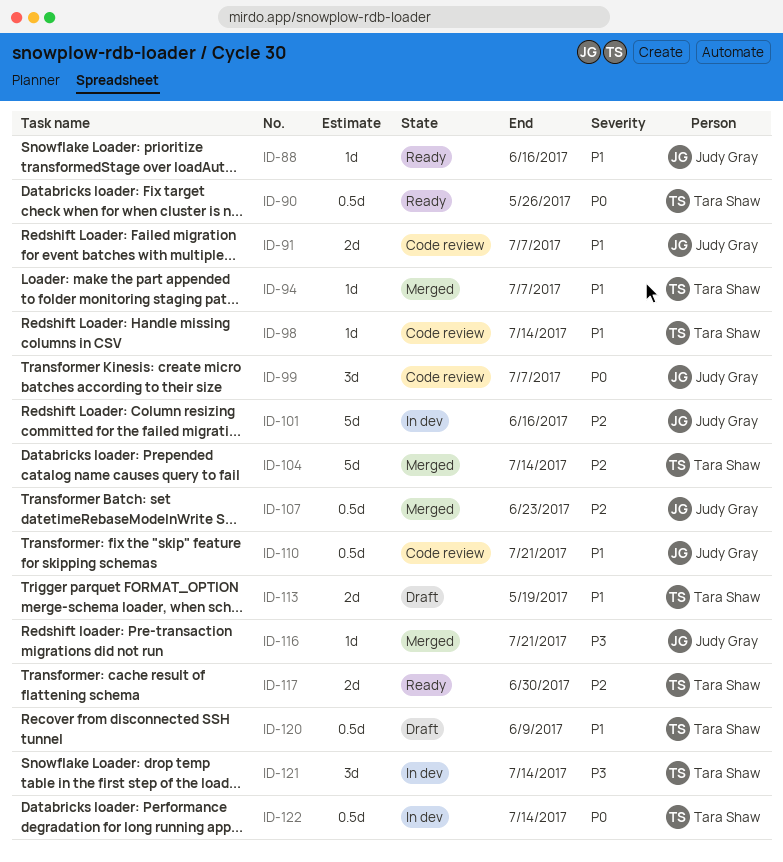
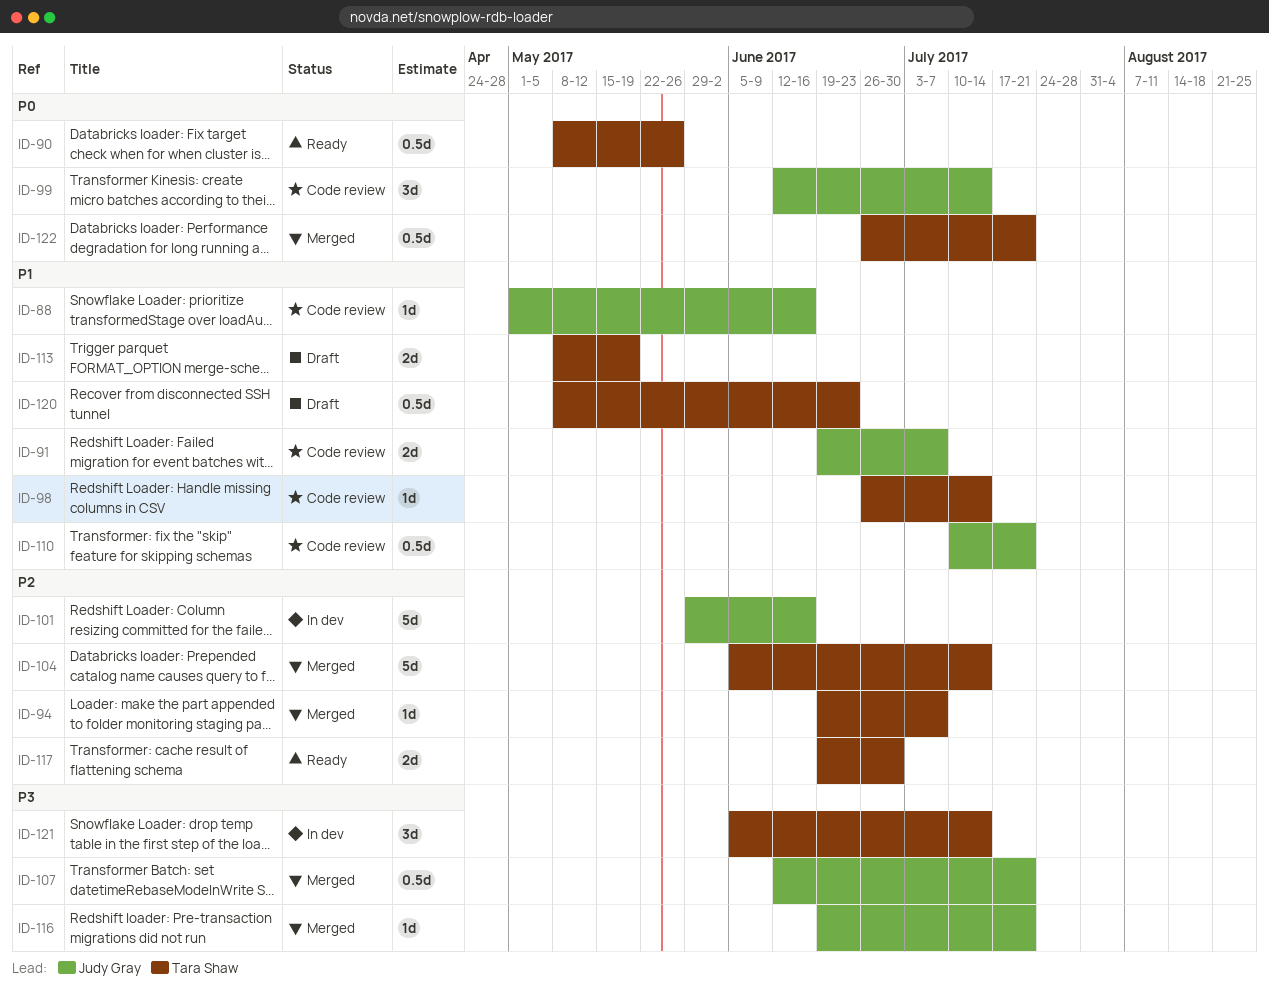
ID-88, status: Ready -> Code review
ID-94, priority: P1 -> P2
ID-99, due: Jul 7 -> Jul 14
ID-107, priority: P2 -> P3
ID-107, due: Jun 23 -> Jul 21
ID-120, due: Jun 9 -> Jun 23
ID-122, status: In dev -> Merged
ID-122, due: Jul 14 -> Jul 21

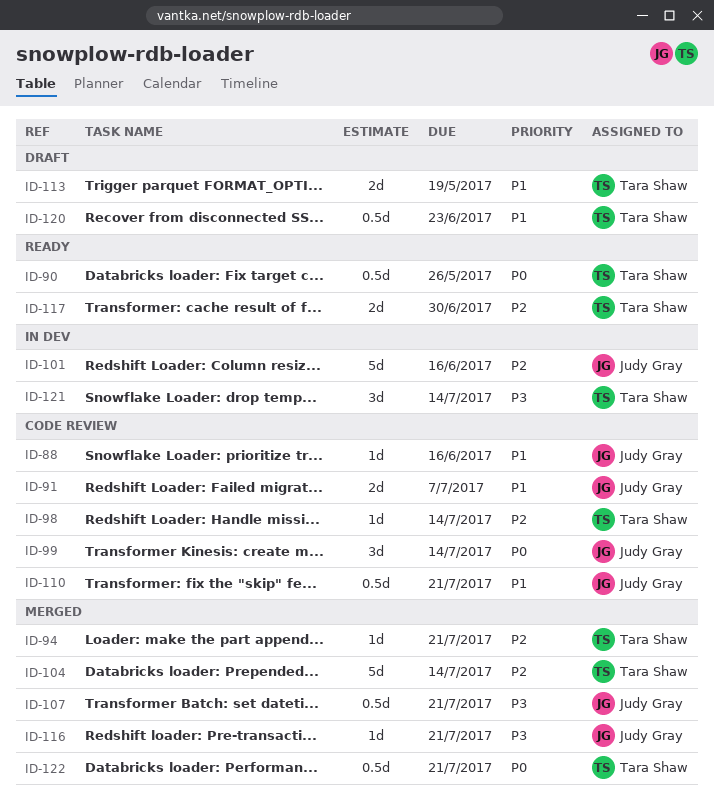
ID-94, due: Jul 7 -> Jul 21
ID-98, priority: P1 -> P2

